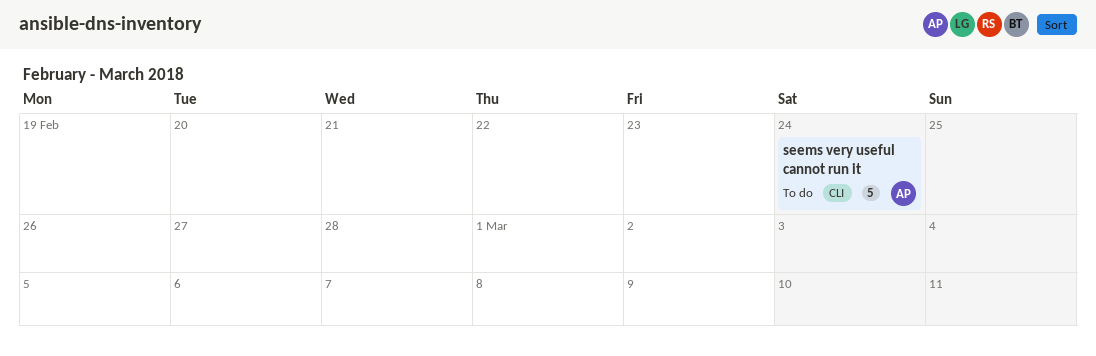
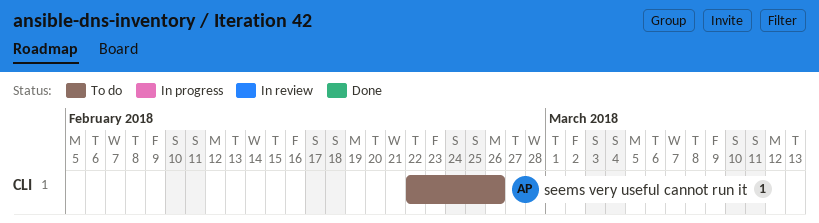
seems very useful cannot run it, estimate: 5 -> 1
seems very useful cannot run it, due: Feb 24 -> Feb 26

